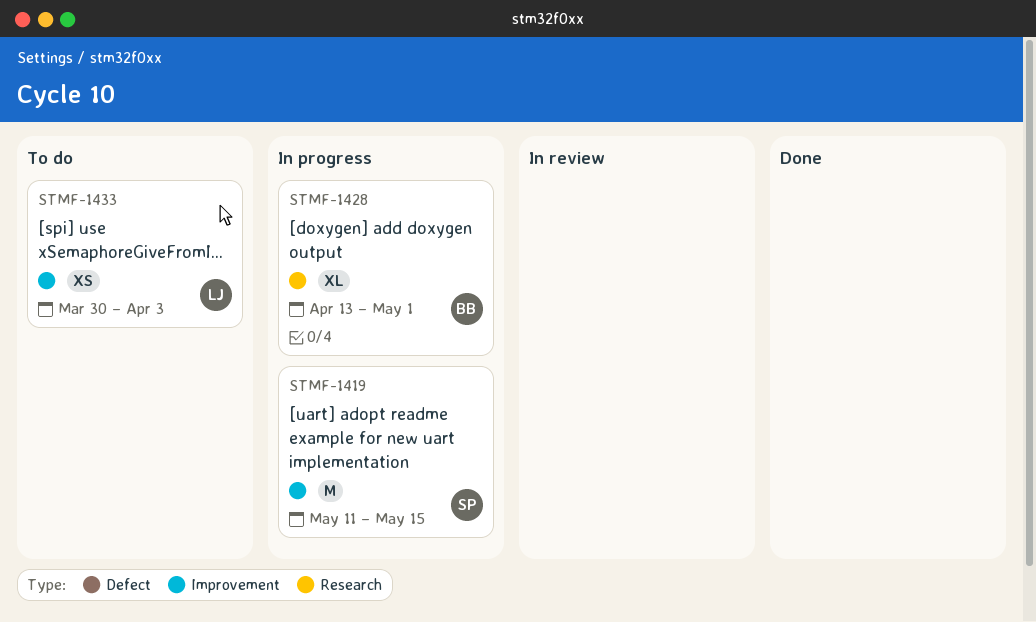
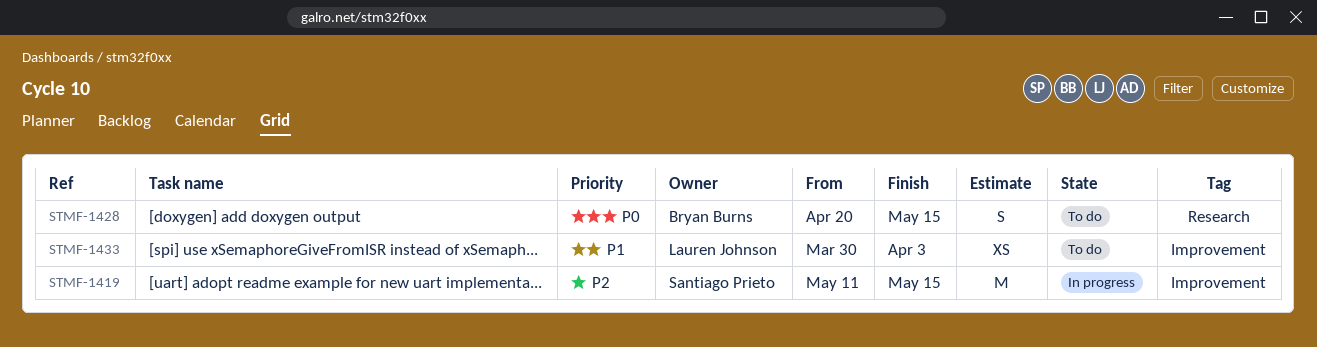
STMF-1428, status: In progress -> To do
STMF-1428, estimate: XL -> S
STMF-1428, start: Apr 13 -> Apr 20
STMF-1428, due: May 1 -> May 15

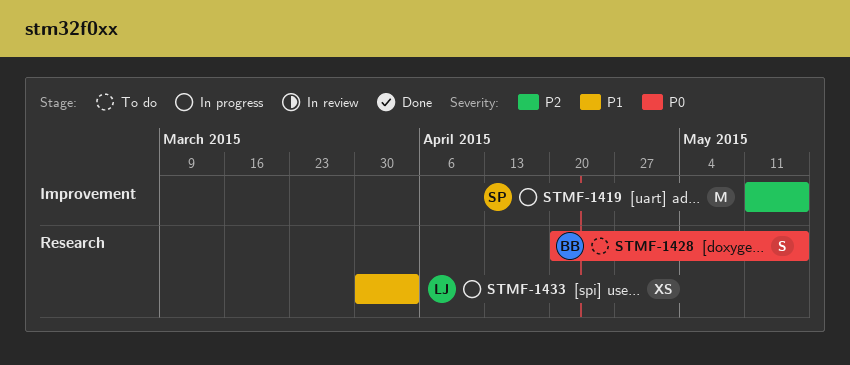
STMF-1433, status: To do -> In progress
STMF-1433, label: Improvement -> Research

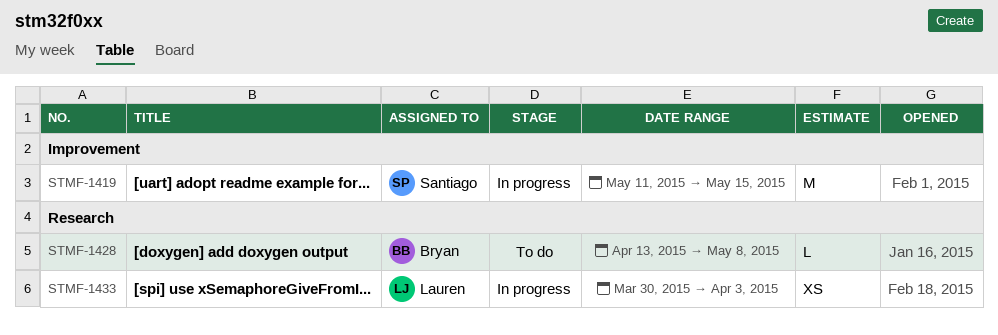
STMF-1428, estimate: S -> L
STMF-1428, start: Apr 20 -> Apr 13
STMF-1428, due: May 15 -> May 8

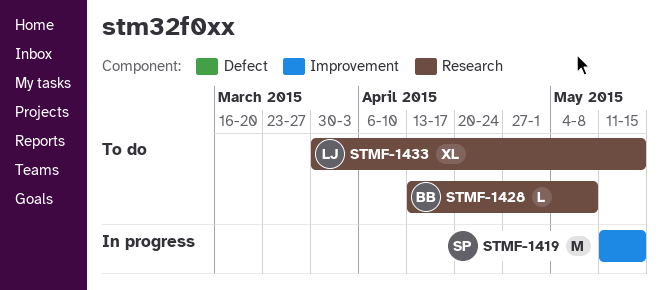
STMF-1433, status: In progress -> To do
STMF-1433, estimate: XS -> XL
STMF-1433, due: Apr 3 -> May 15

